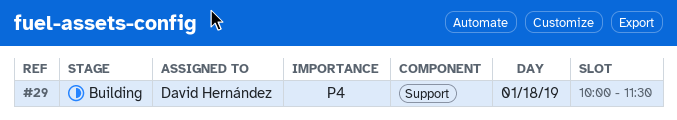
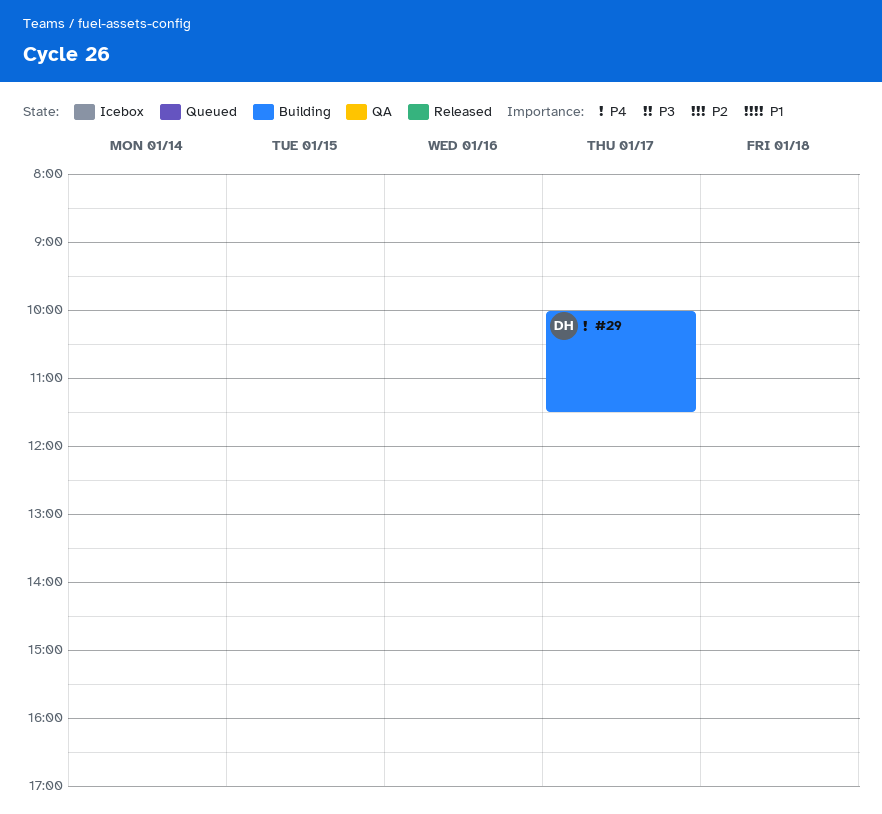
#29, day: Jan 18 -> Jan 17

